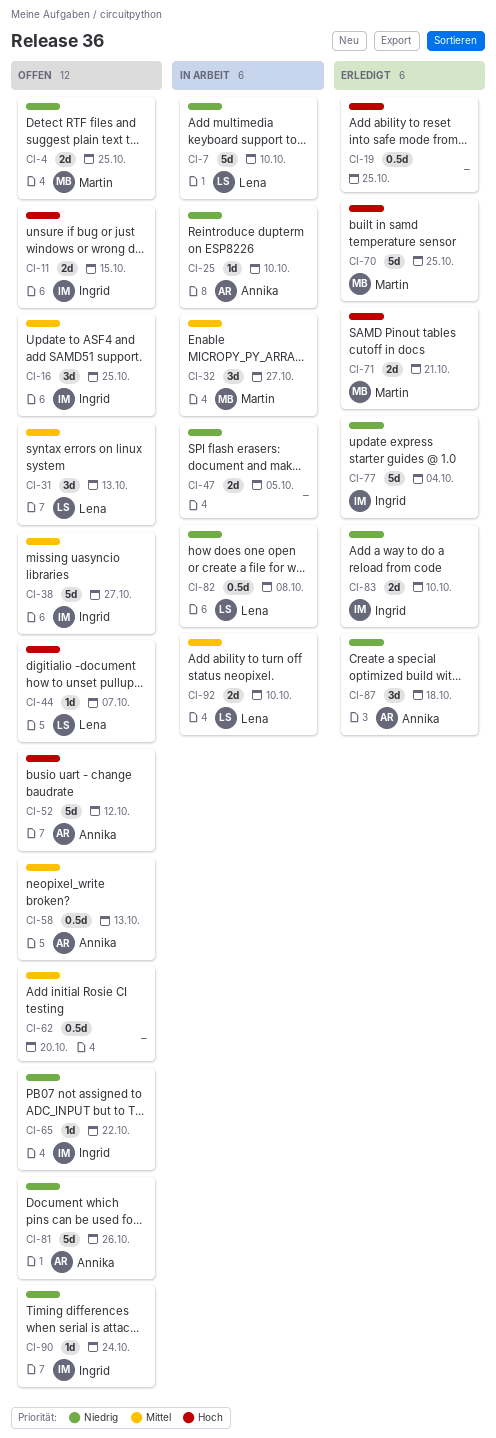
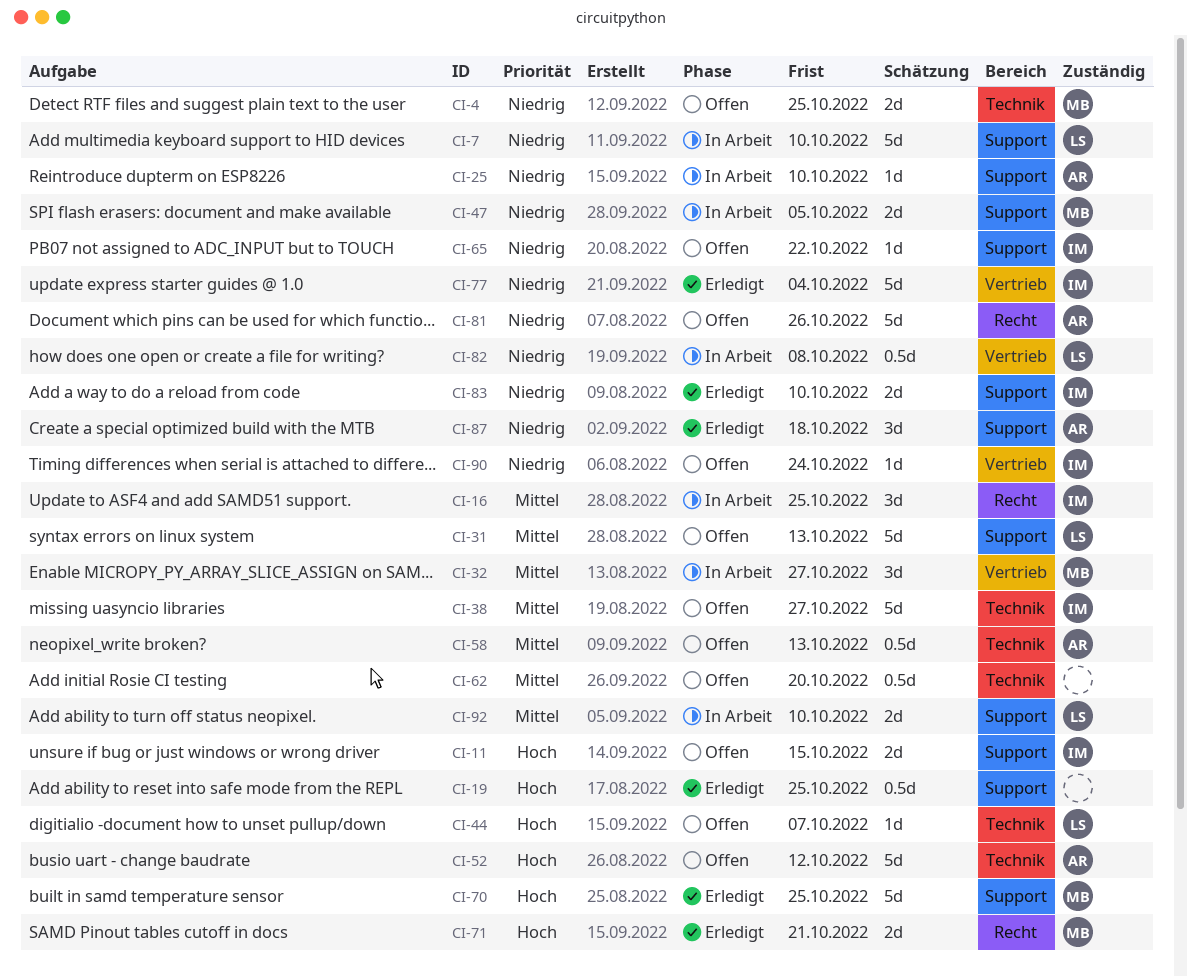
CI-16, status: Offen -> In Arbeit
CI-31, estimate: 3d -> 5d
CI-47, owner: none -> Martin

